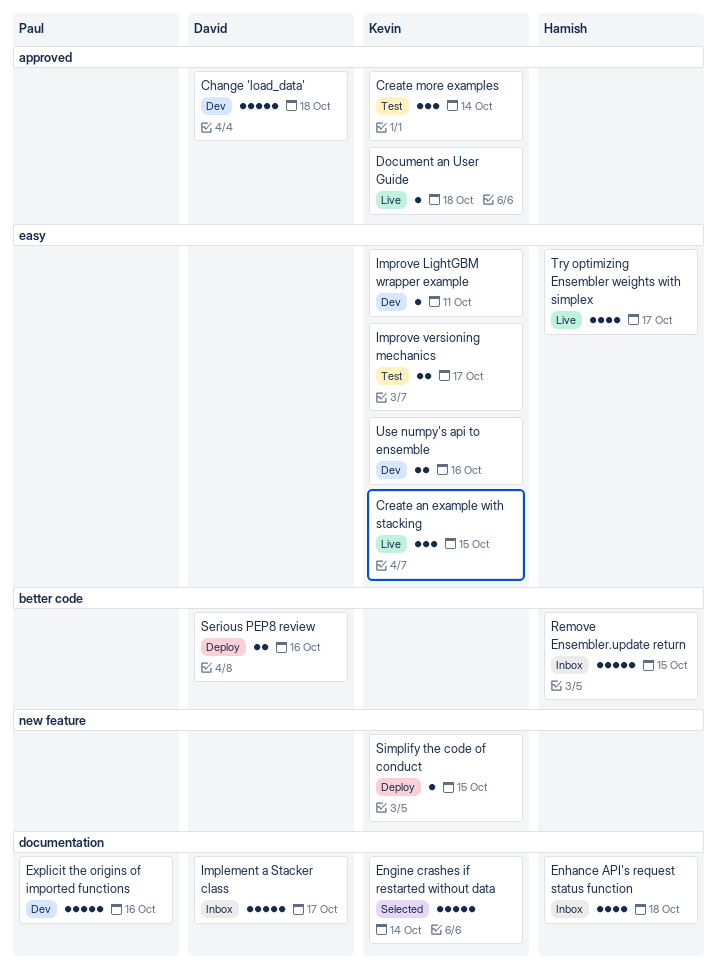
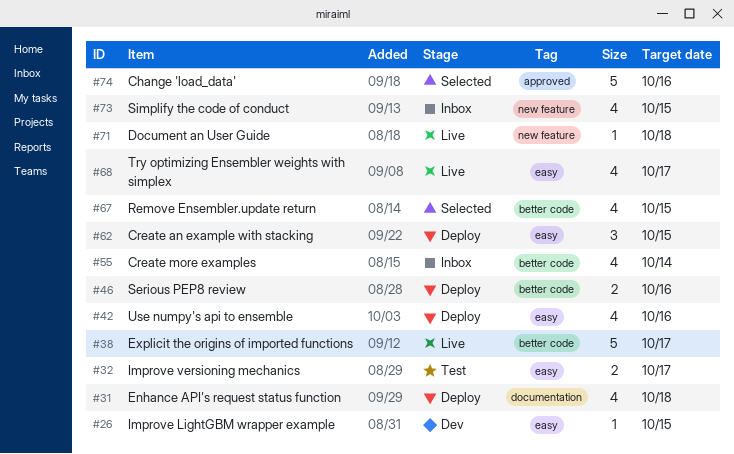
Change 'load_data', status: Dev -> Selected
Change 'load_data', due: Oct 18 -> Oct 16
Create an example with stacking, status: Live -> Deploy
Create more examples, status: Test -> Inbox
Create more examples, label: approved -> better code
Create more examples, estimate: 3 -> 4
Document an User Guide, label: approved -> new feature
Engine crashes if restarted without data: present -> none
Enhance API's request status function, status: Inbox -> Deploy
Explicit the origins of imported functions, status: Dev -> Live
Explicit the origins of imported functions, label: documentation -> better code
Explicit the origins of imported functions, due: Oct 16 -> Oct 17
Implement a Stacker class: present -> none
Improve LightGBM wrapper example, due: Oct 11 -> Oct 15
Remove Ensembler.update return, status: Inbox -> Selected
Remove Ensembler.update return, estimate: 5 -> 4
Simplify the code of conduct, status: Deploy -> Inbox
Simplify the code of conduct, estimate: 1 -> 4
Use numpy's api to ensemble, status: Dev -> Deploy
Use numpy's api to ensemble, estimate: 2 -> 4

